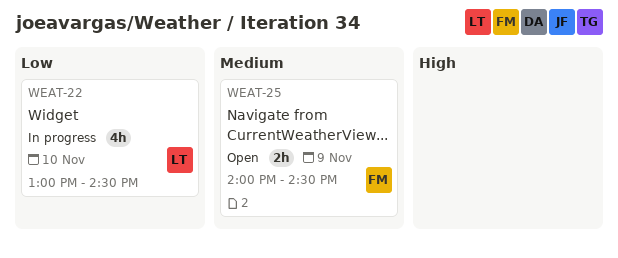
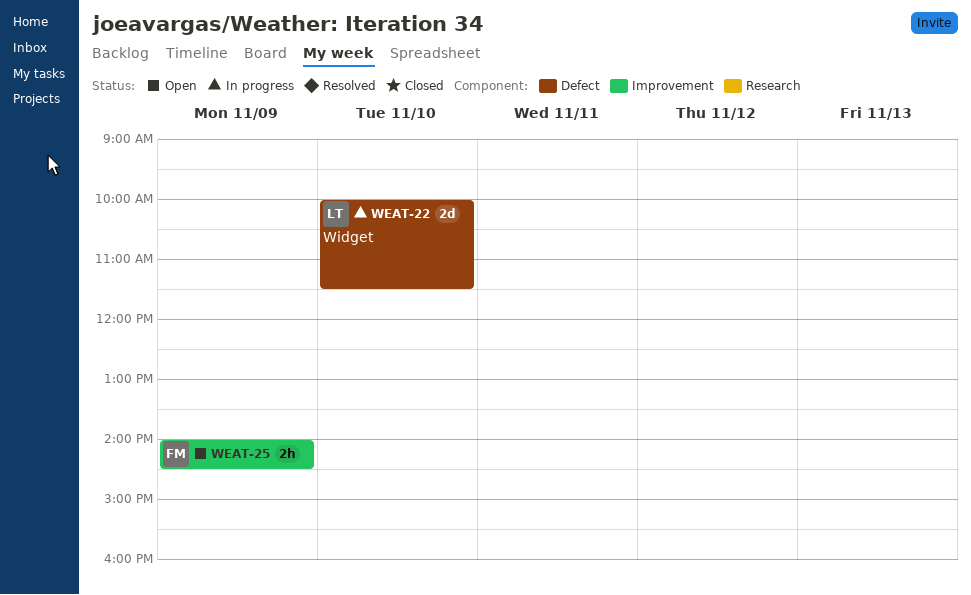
WEAT-22, estimate: 4h -> 2d
WEAT-22, begins: 13:00 -> 10:00
WEAT-22, ends: 14:30 -> 11:30

